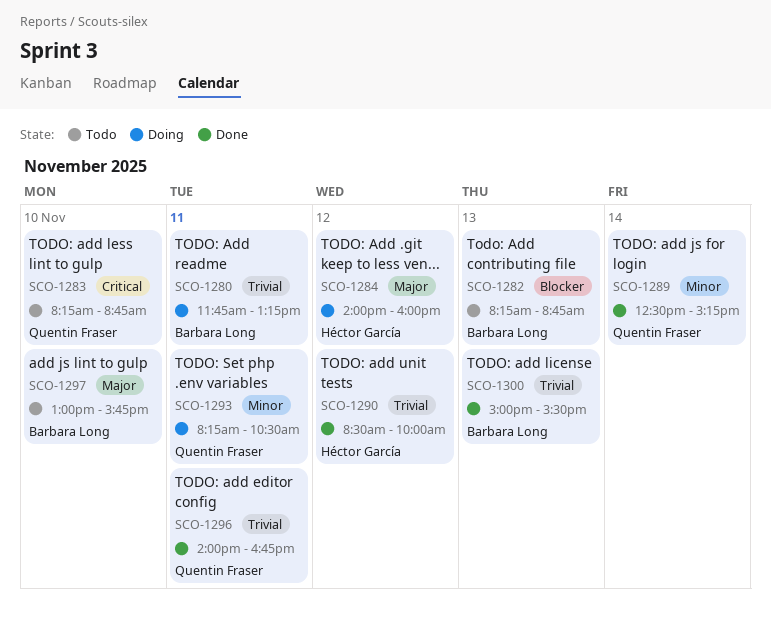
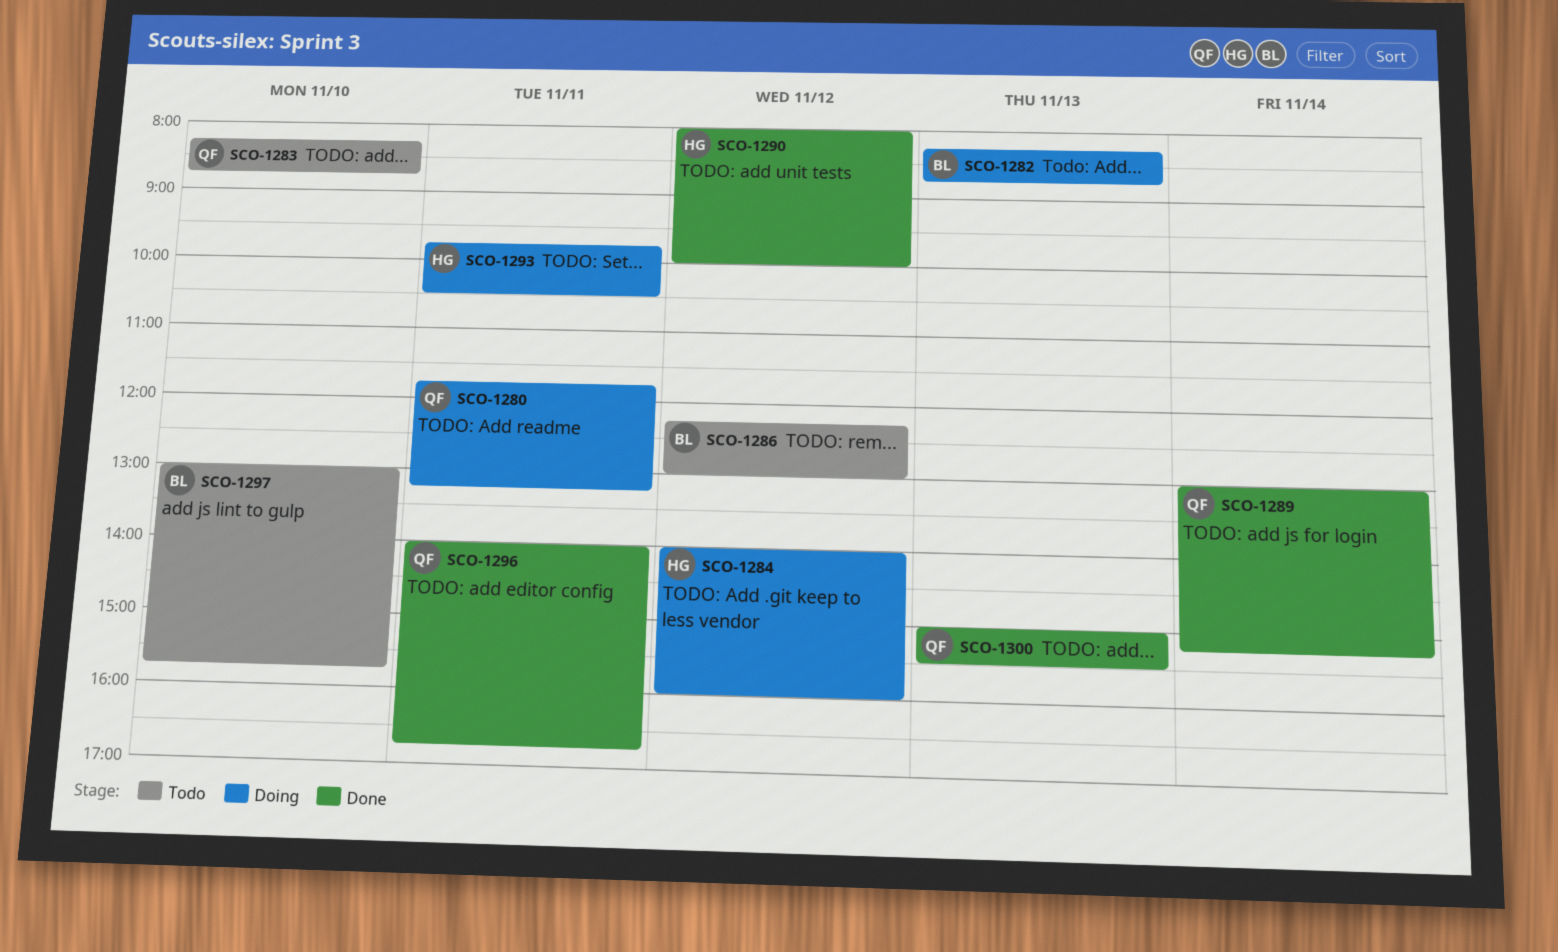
SCO-1280, owner: Barbara Long -> Quentin Fraser
SCO-1282, status: Todo -> Doing
SCO-1286: none -> present
SCO-1289, begins: 12:30 -> 13:00
SCO-1290, begins: 08:30 -> 08:00
SCO-1293, owner: Quentin Fraser -> Héctor García
SCO-1293, begins: 08:15 -> 09:45
SCO-1300, owner: Barbara Long -> Quentin Fraser

